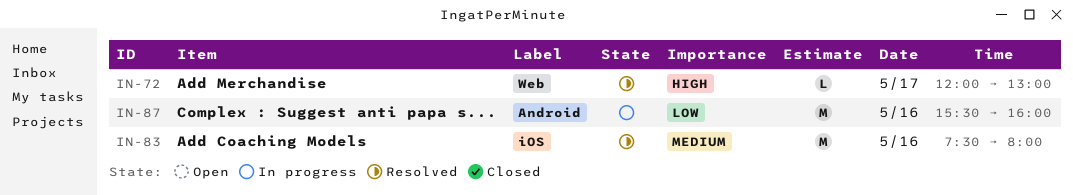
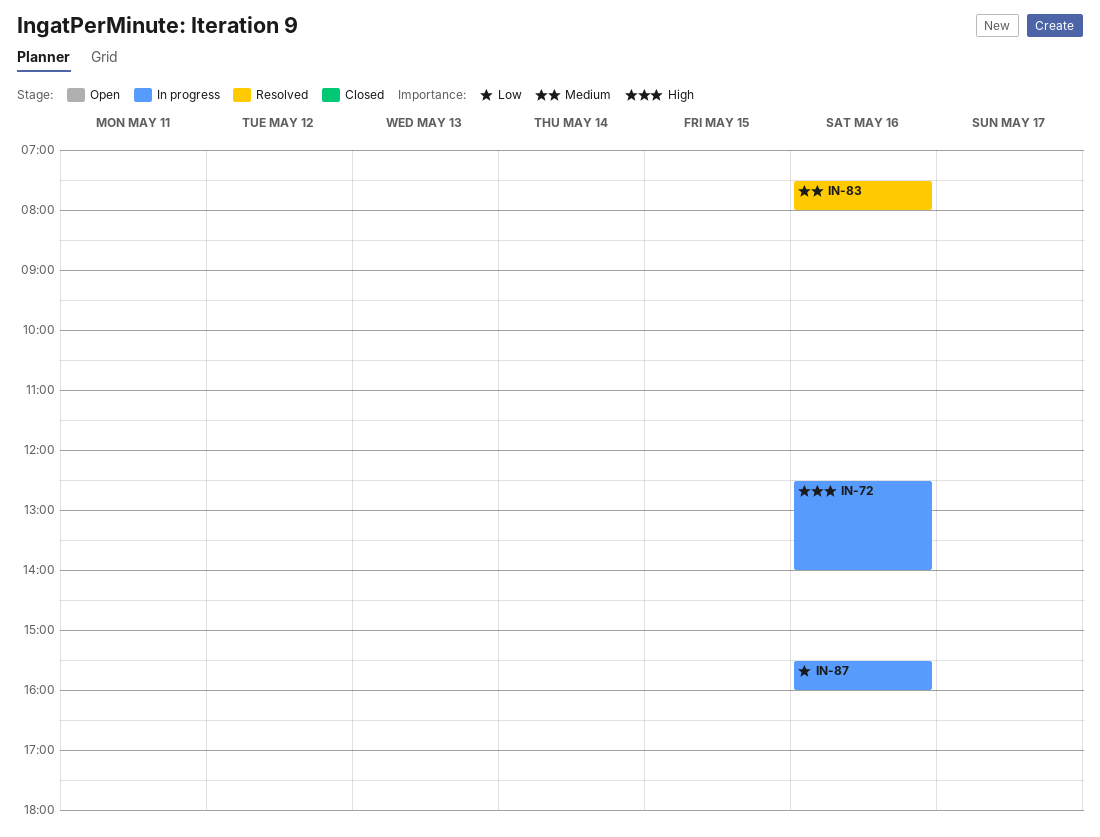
IN-72, status: Resolved -> In progress
IN-72, day: May 17 -> May 16
IN-72, begins: 12:00 -> 12:30
IN-72, ends: 13:00 -> 14:00

